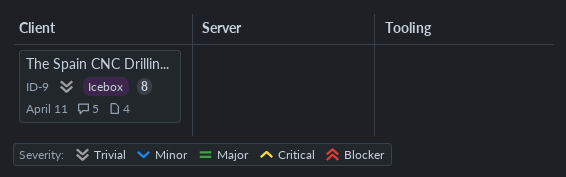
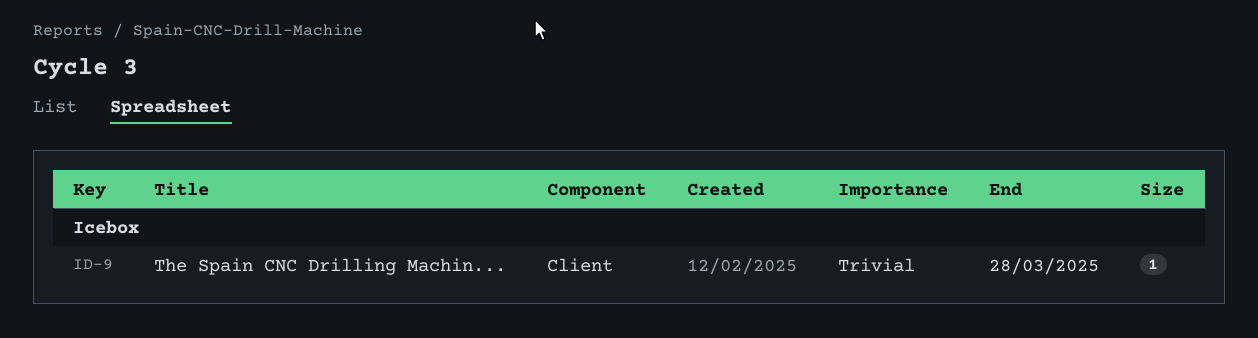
ID-9, estimate: 8 -> 1
ID-9, due: Apr 11 -> Mar 28

